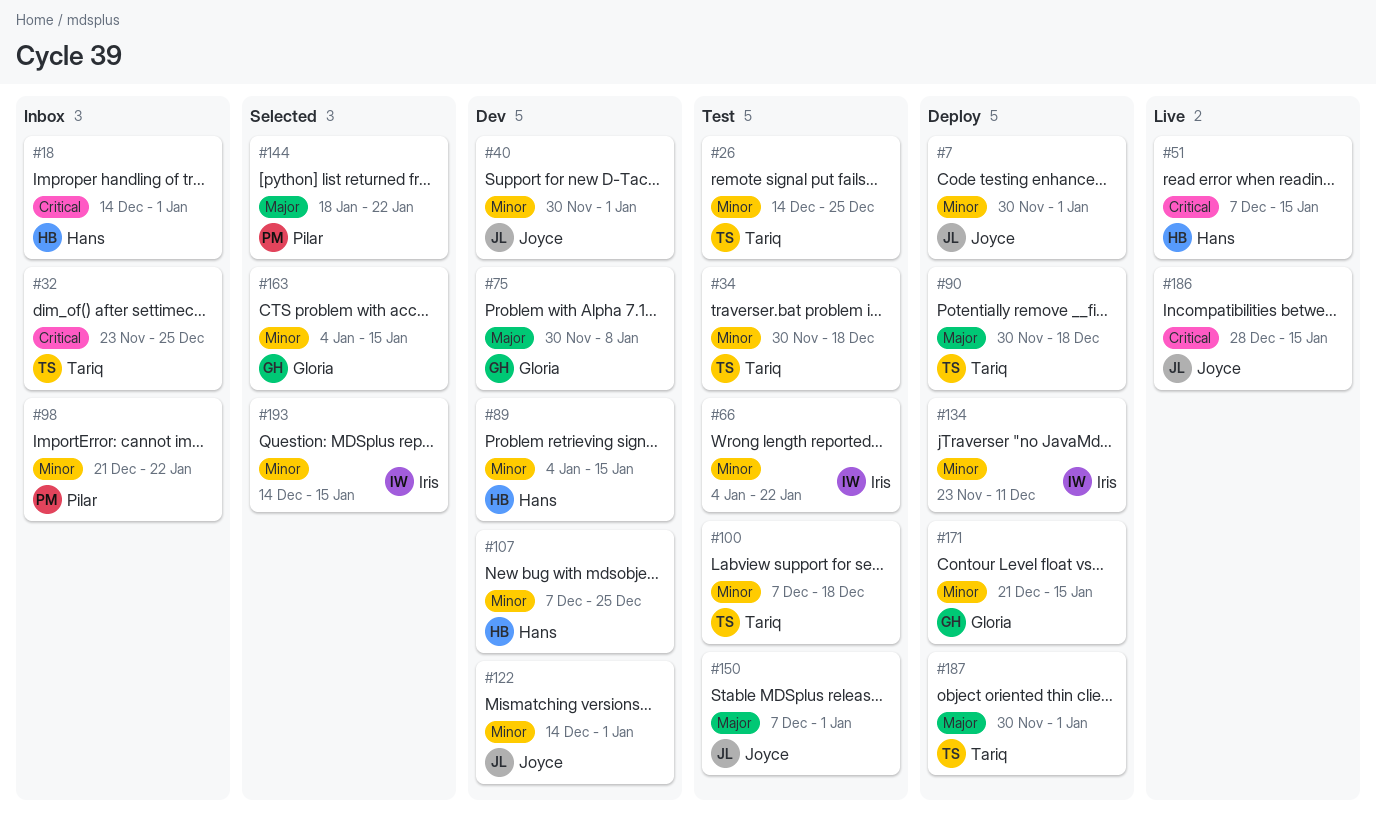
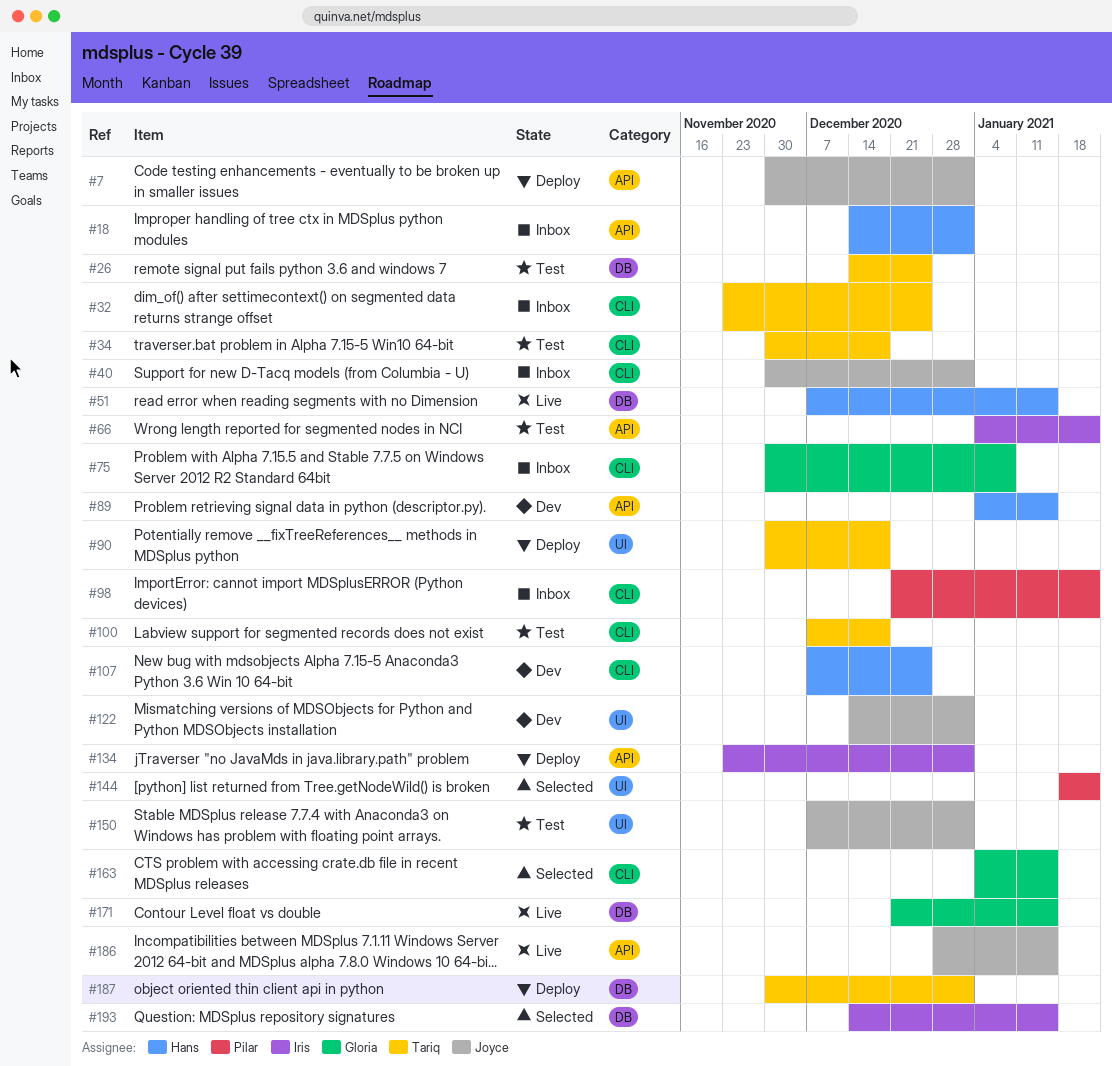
#40, status: Dev -> Inbox
#75, status: Dev -> Inbox
#134, due: Dec 11 -> Jan 1
#171, status: Deploy -> Live

